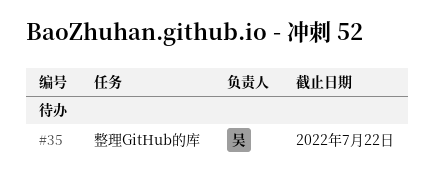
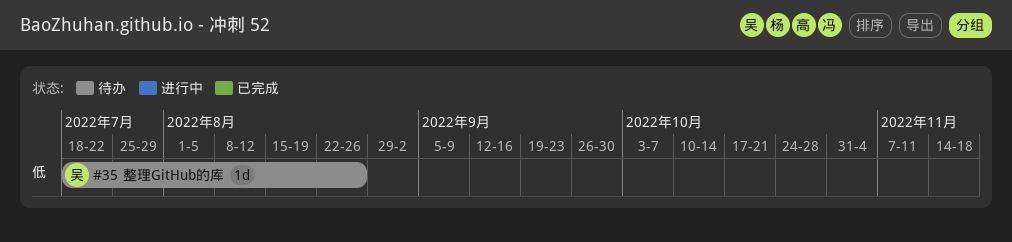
#35, due: Jul 22 -> Aug 26

